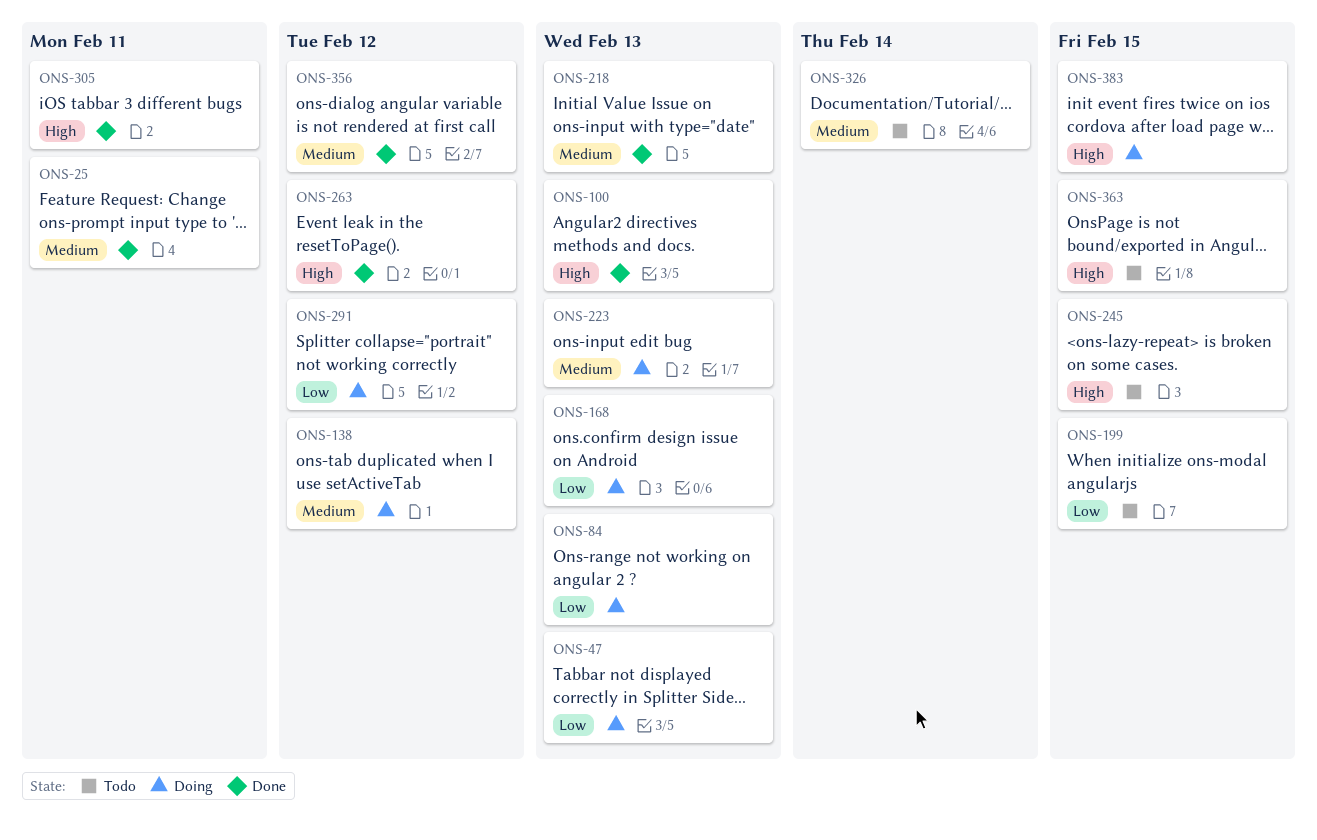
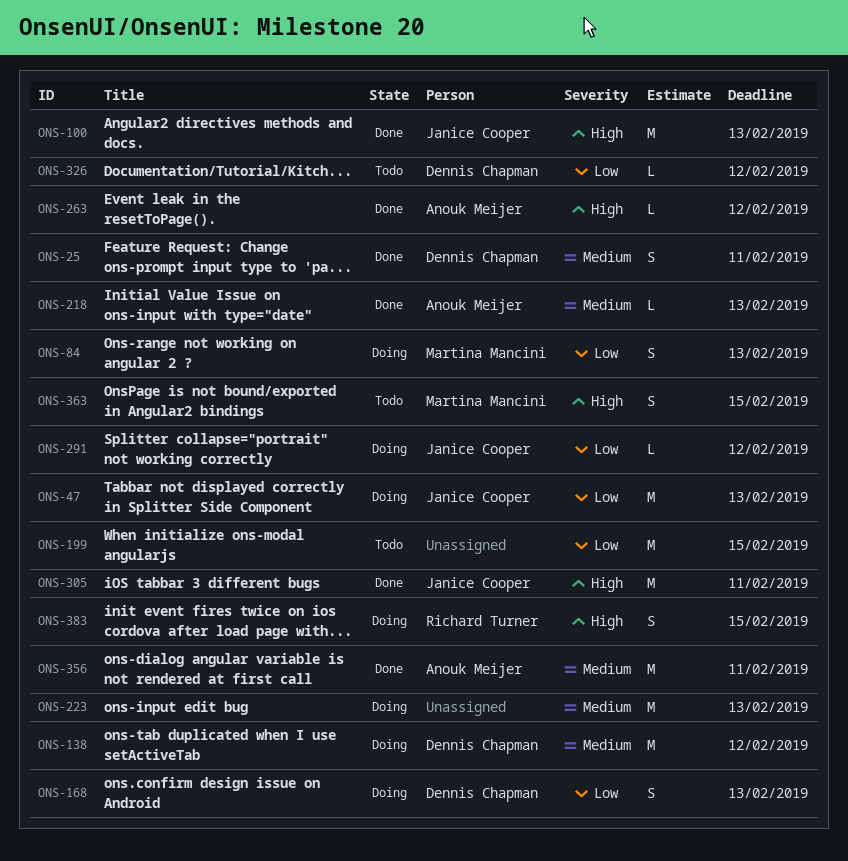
ONS-245: present -> none
ONS-326, priority: Medium -> Low
ONS-326, due: Feb 14 -> Feb 12
ONS-356, due: Feb 12 -> Feb 11

